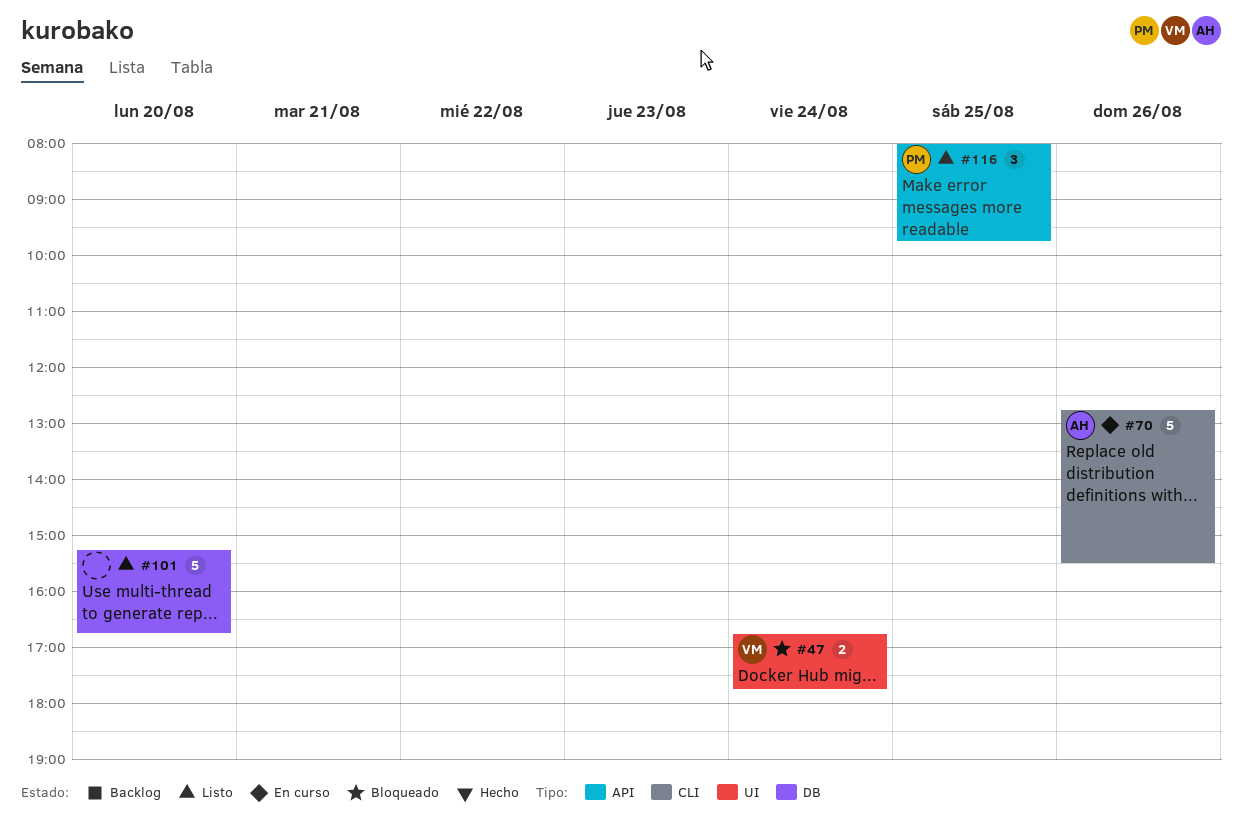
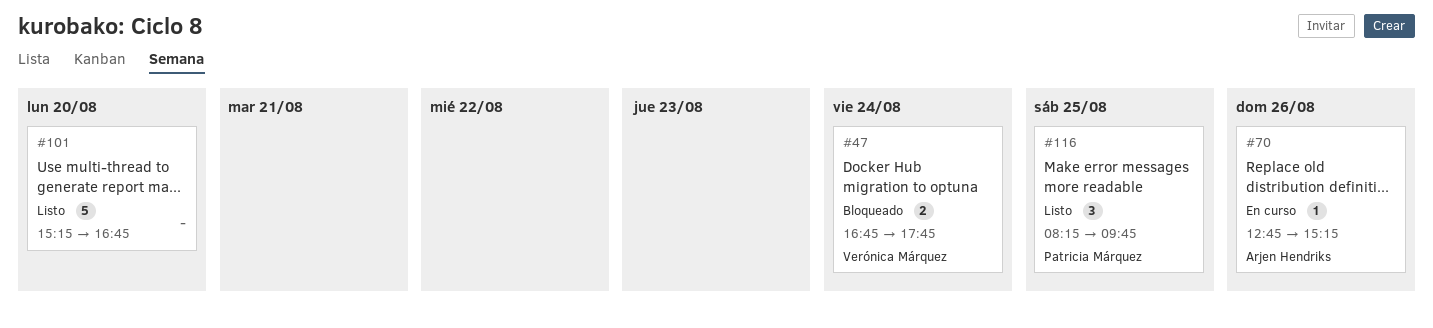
#70, estimate: 5 -> 1
#70, ends: 15:30 -> 15:15
#116, begins: 08:00 -> 08:15

